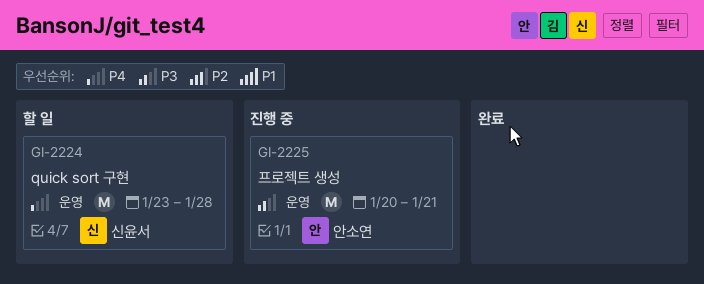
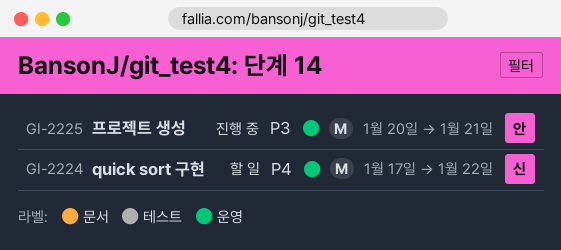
GI-2224, start: Jan 23 -> Jan 17
GI-2224, due: Jan 28 -> Jan 22

